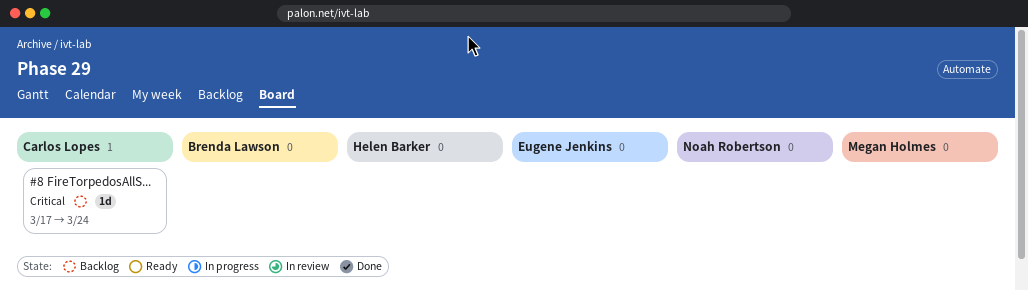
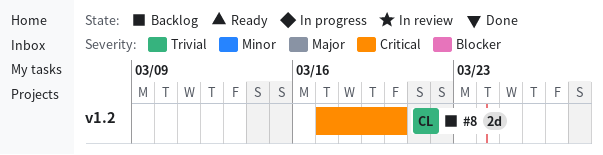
#8, estimate: 1d -> 2d
#8, due: Mar 24 -> Mar 20

